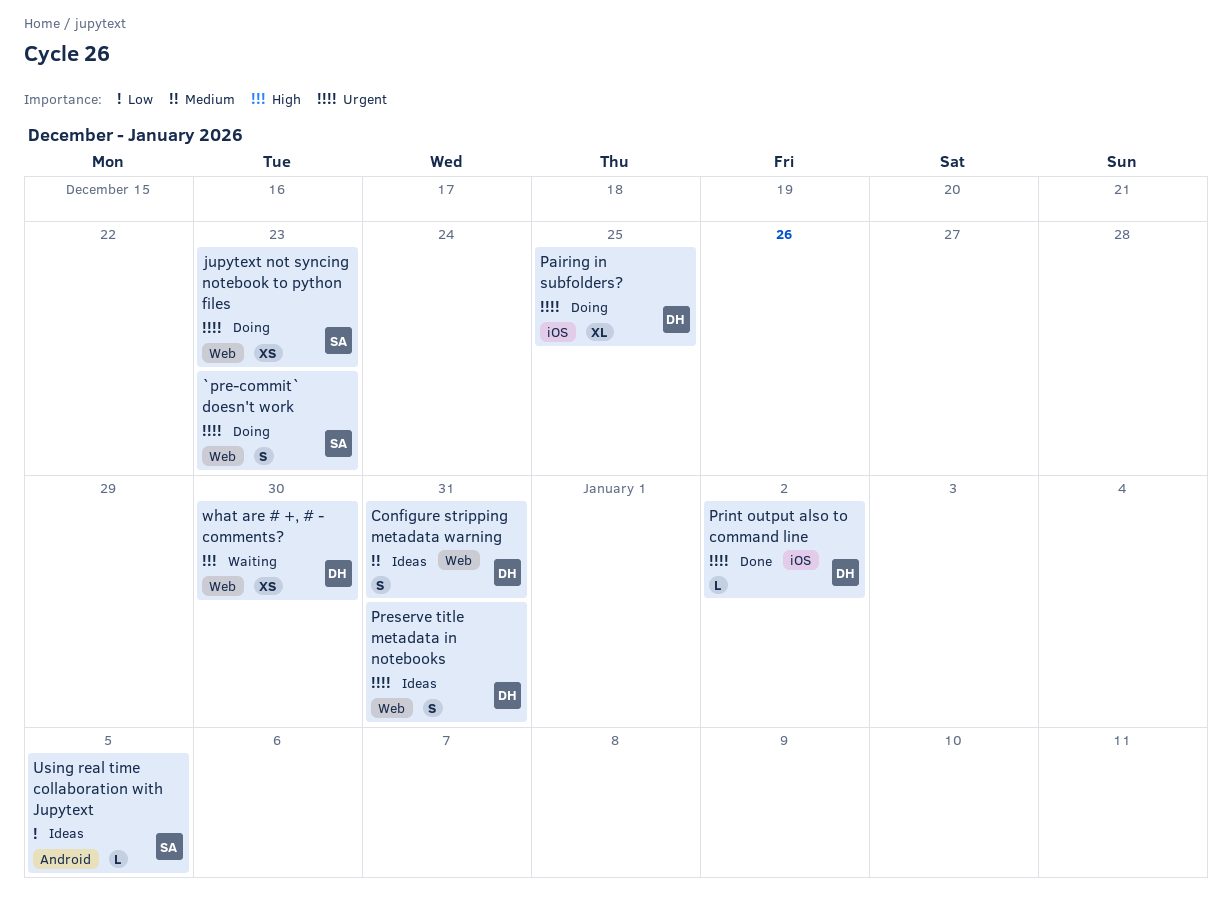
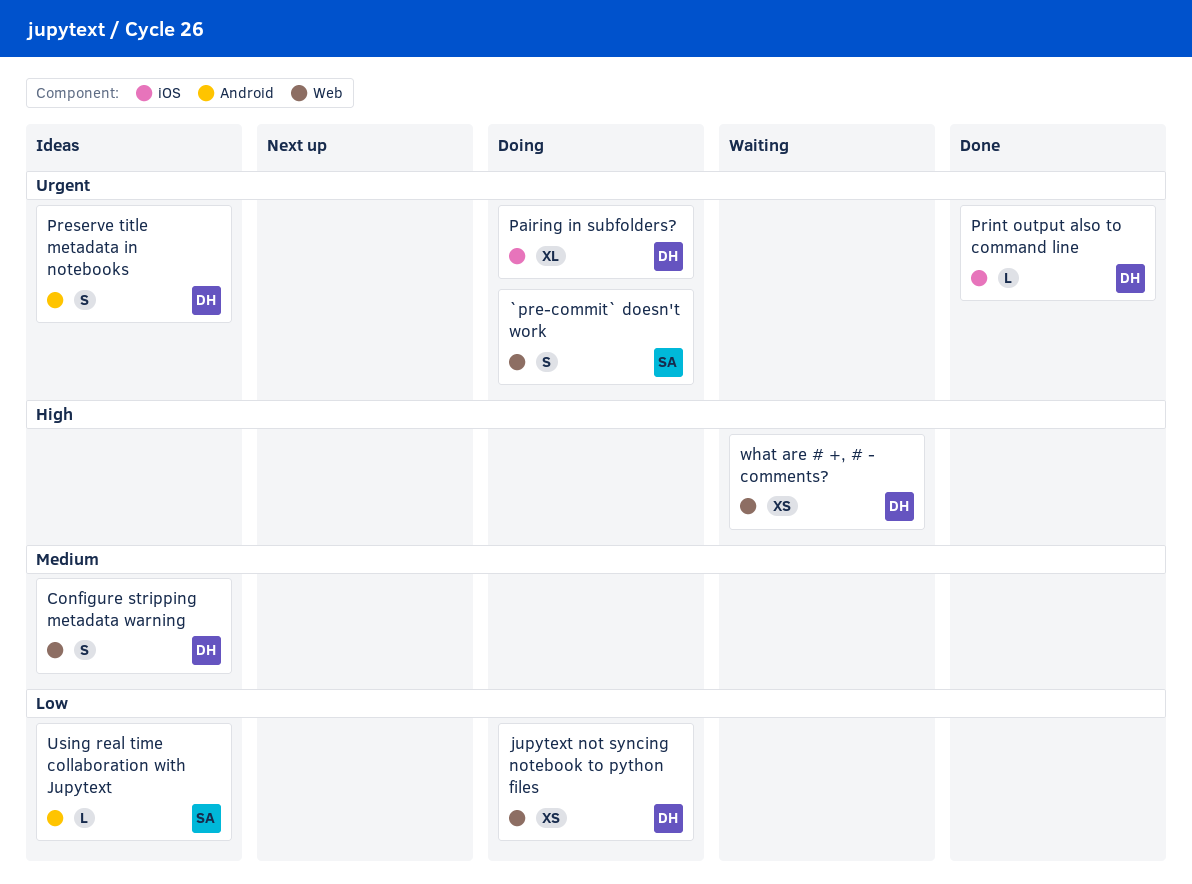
jupytext not syncing notebook to python files, owner: SA -> DH
jupytext not syncing notebook to python files, priority: Urgent -> Low
Preserve title metadata in notebooks, label: Web -> Android

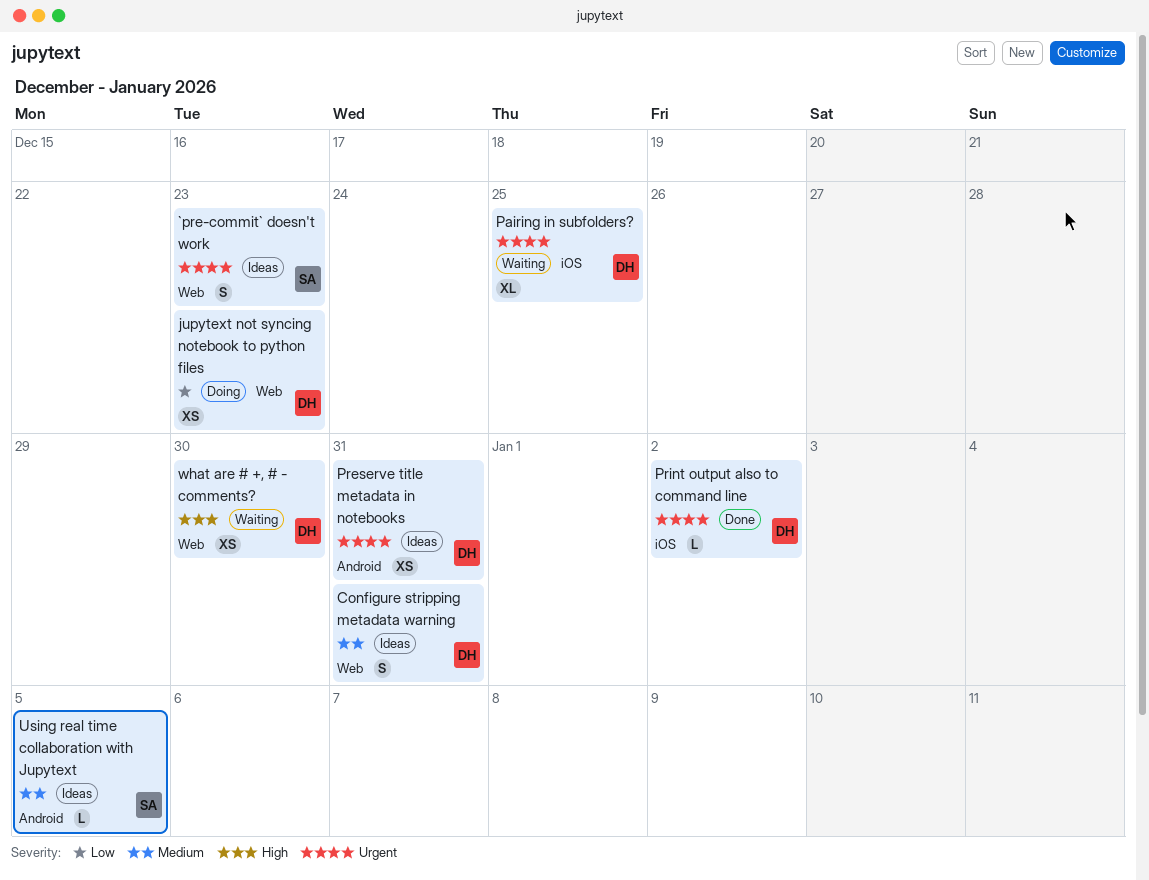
`pre-commit` doesn't work, status: Doing -> Ideas
Pairing in subfolders?, status: Doing -> Waiting
Preserve title metadata in notebooks, estimate: S -> XS
Using real time collaboration with Jupytext, priority: Low -> Medium

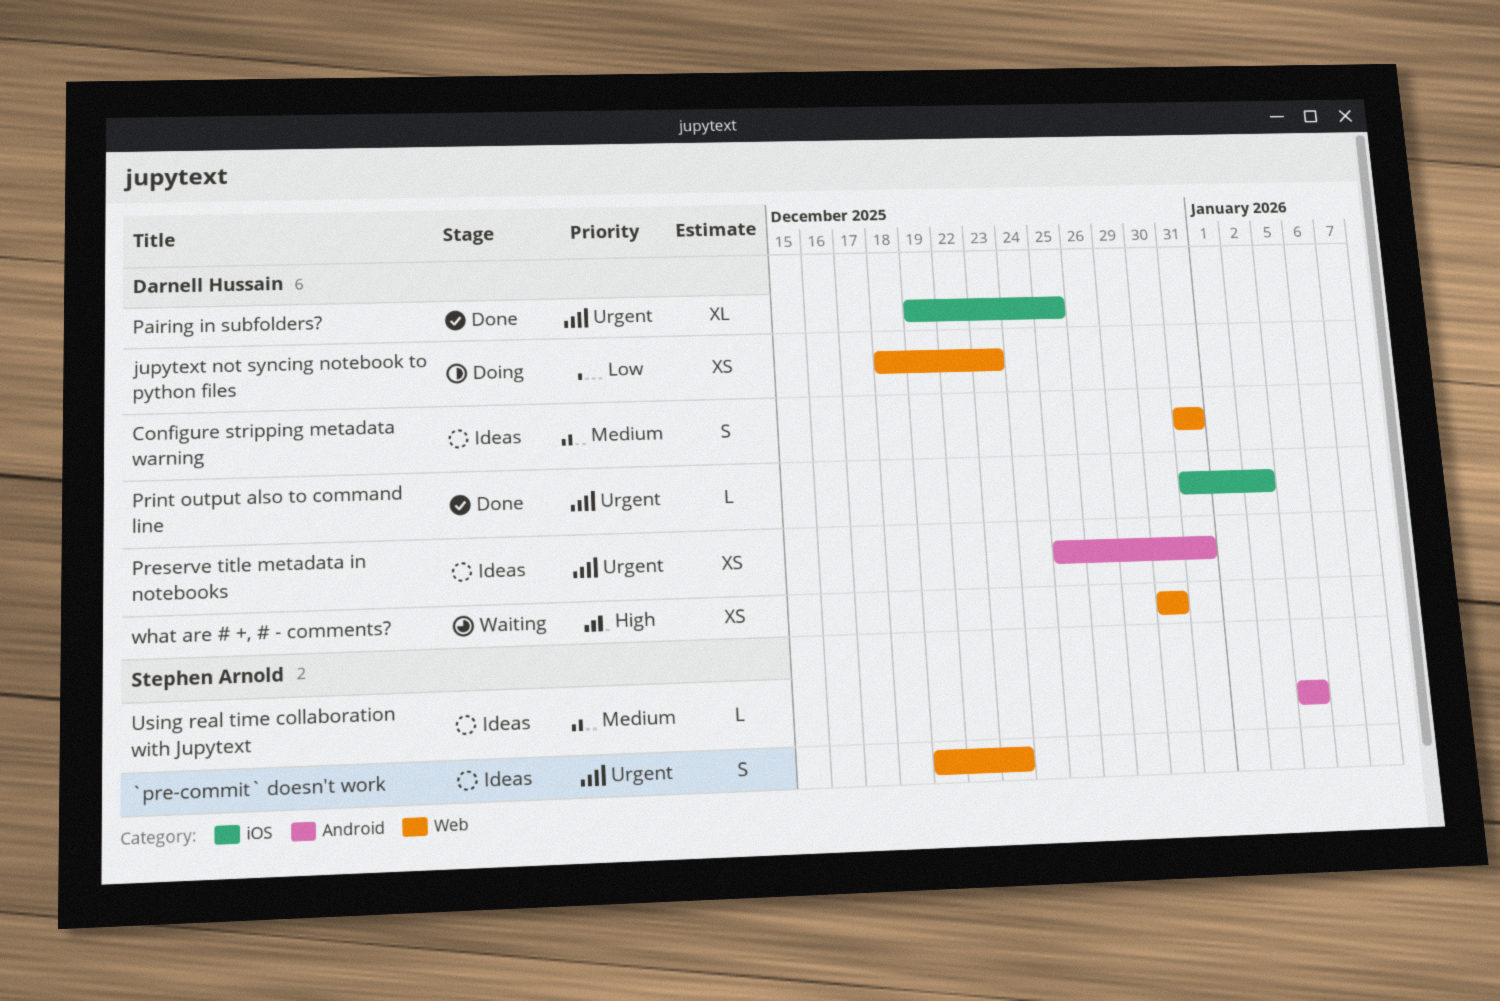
Pairing in subfolders?, status: Waiting -> Done

